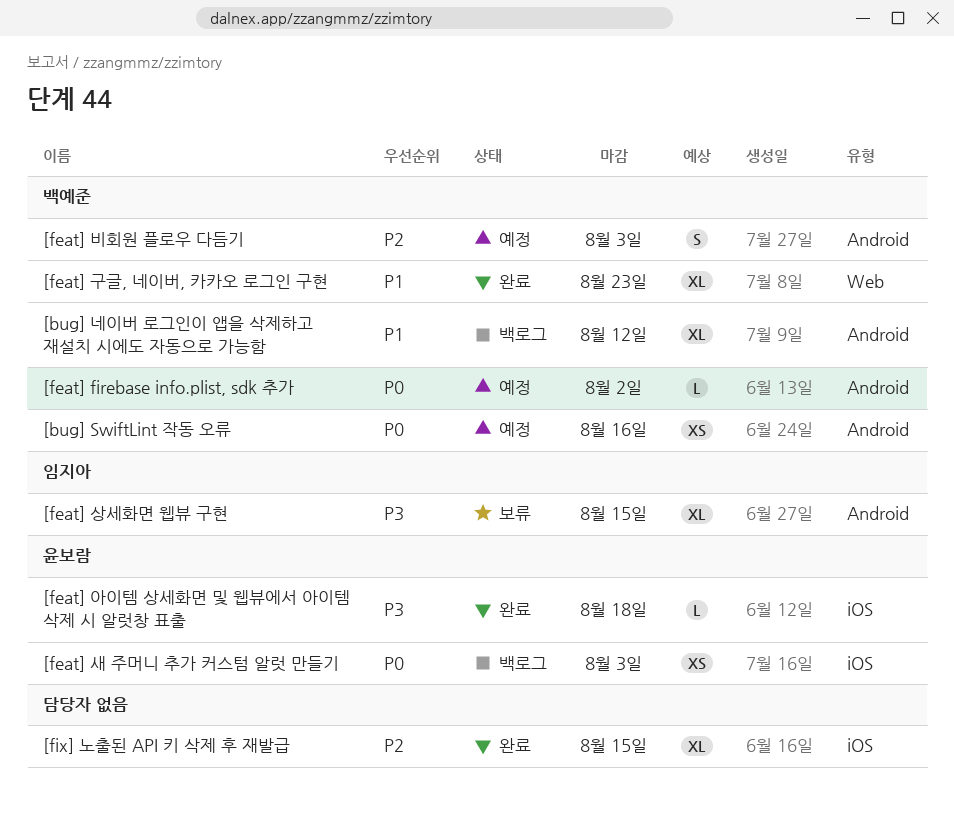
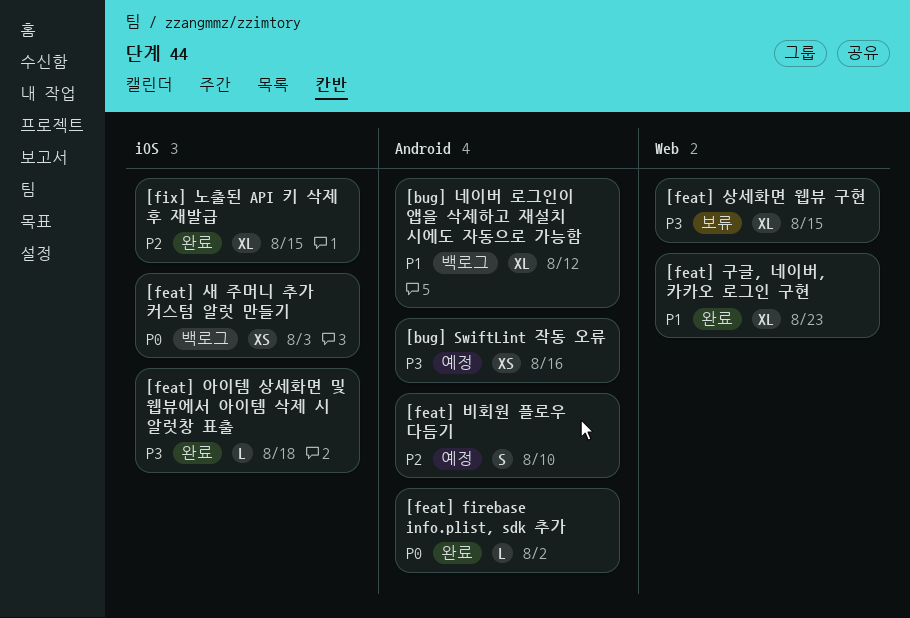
[bug] SwiftLint 작동 오류, priority: P0 -> P3
[feat] firebase info.plist, sdk 추가, status: 예정 -> 완료
[feat] 비회원 플로우 다듬기, due: Aug 3 -> Aug 10
[feat] 상세화면 웹뷰 구현, label: Android -> Web

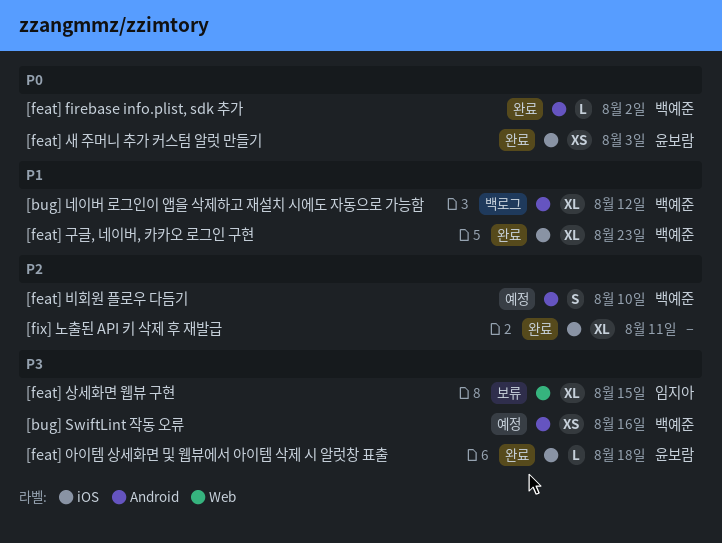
[feat] 구글, 네이버, 카카오 로그인 구현, label: Web -> iOS
[feat] 새 주머니 추가 커스텀 알럿 만들기, status: 백로그 -> 완료
[fix] 노출된 API 키 삭제 후 재발급, due: Aug 15 -> Aug 11

